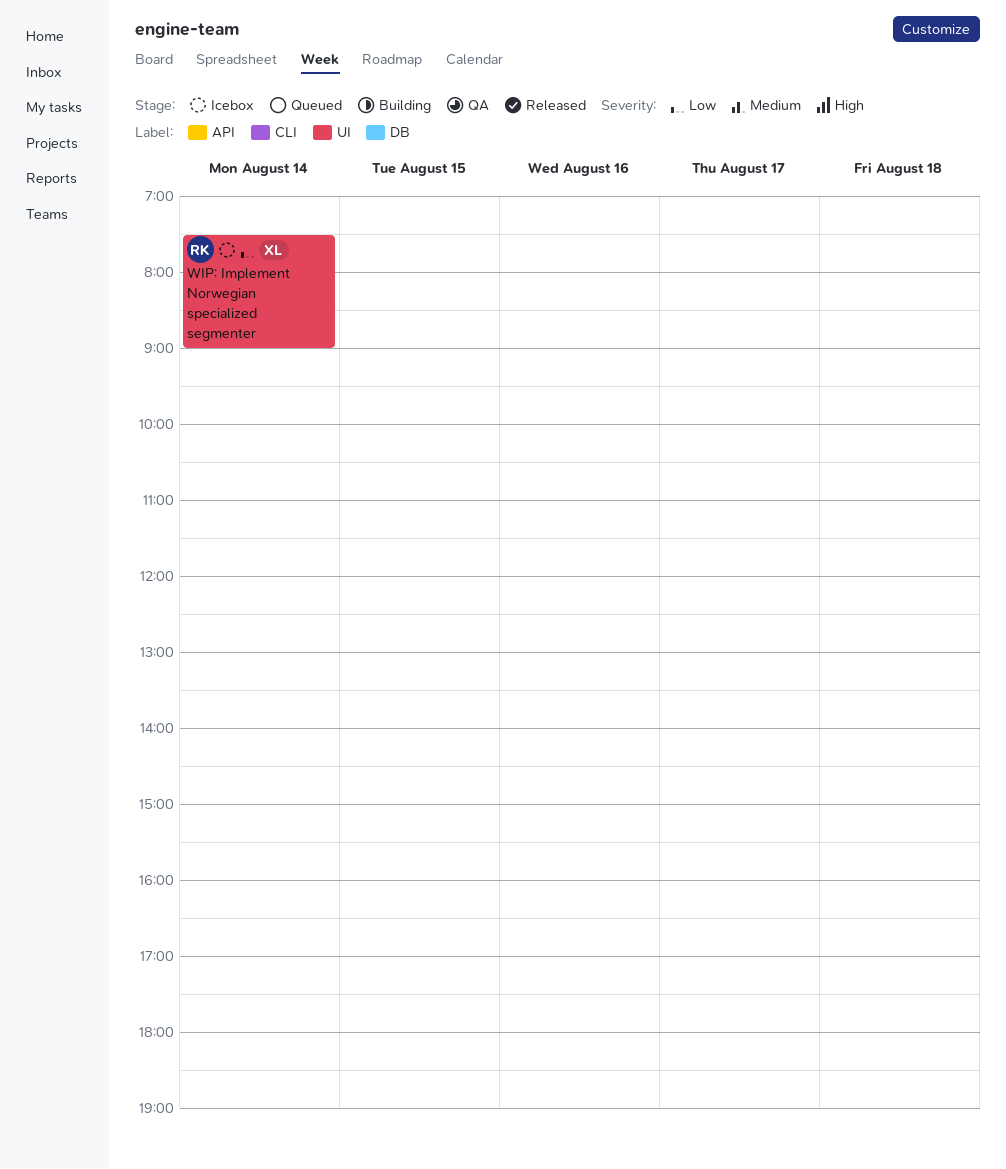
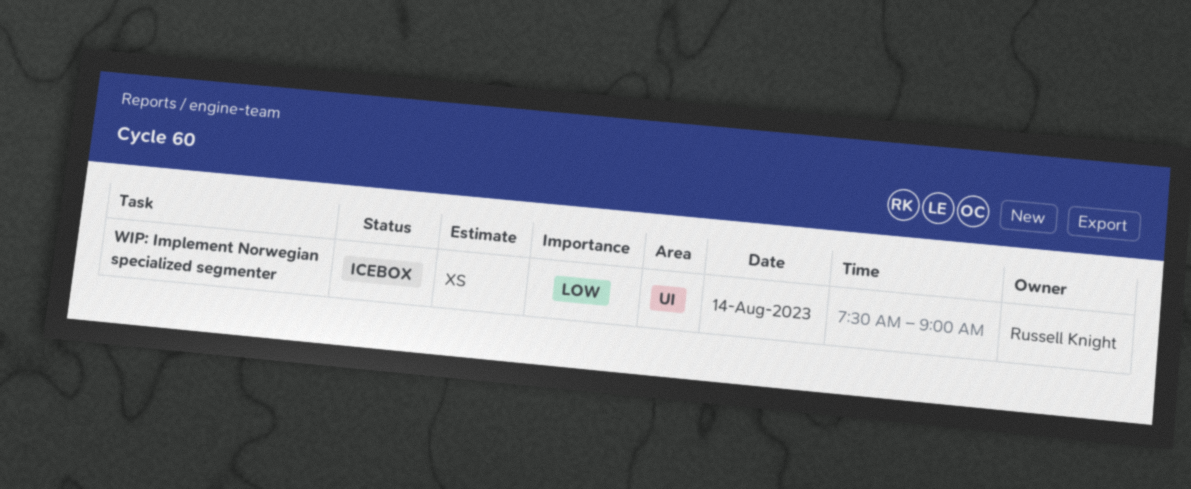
WIP: Implement Norwegian specialized segmenter, estimate: XL -> XS

